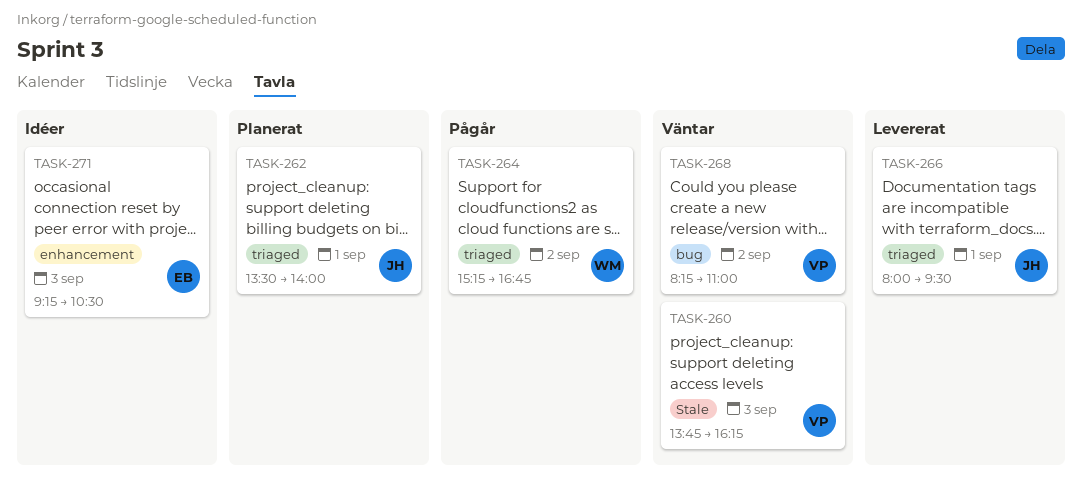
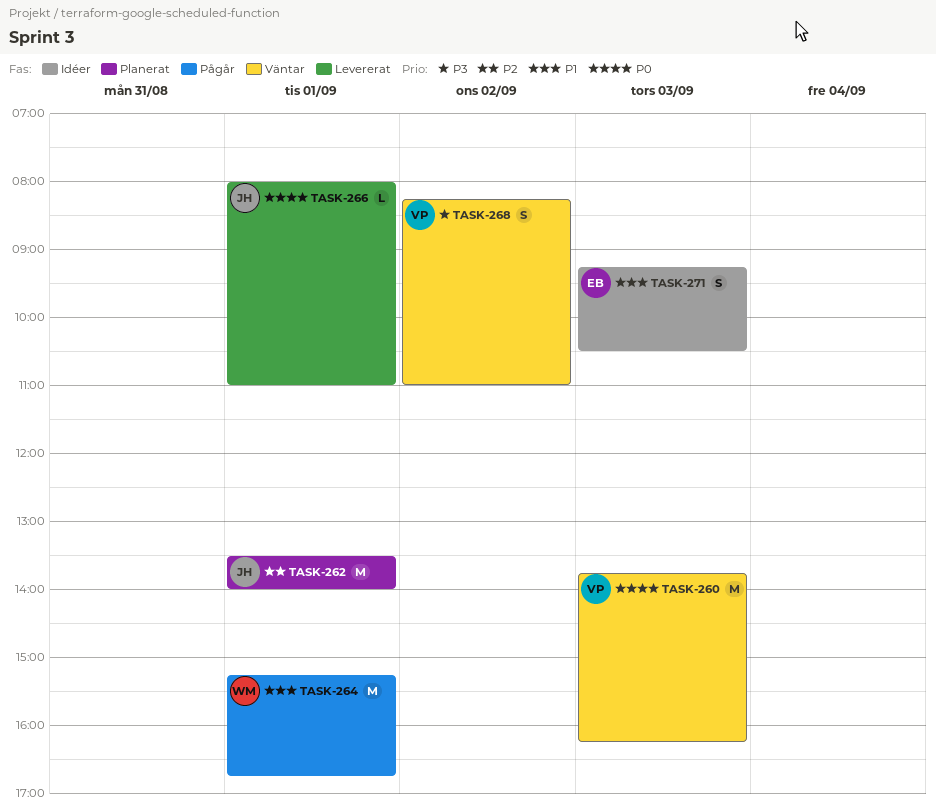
TASK-264, day: Sep 2 -> Sep 1
TASK-266, ends: 09:30 -> 11:00

